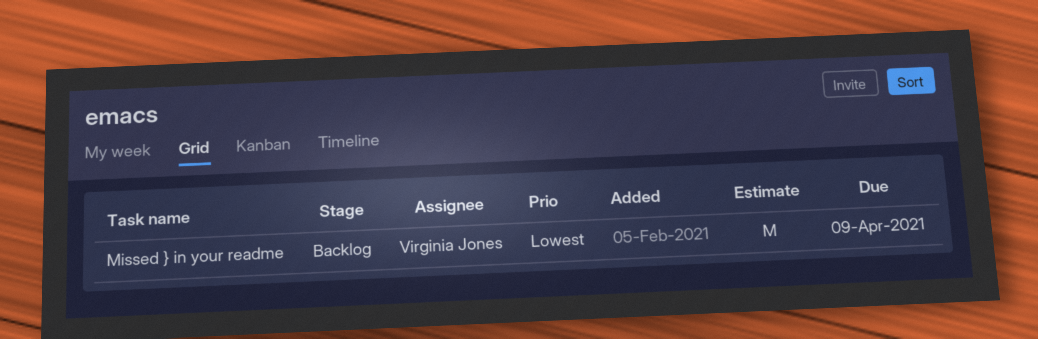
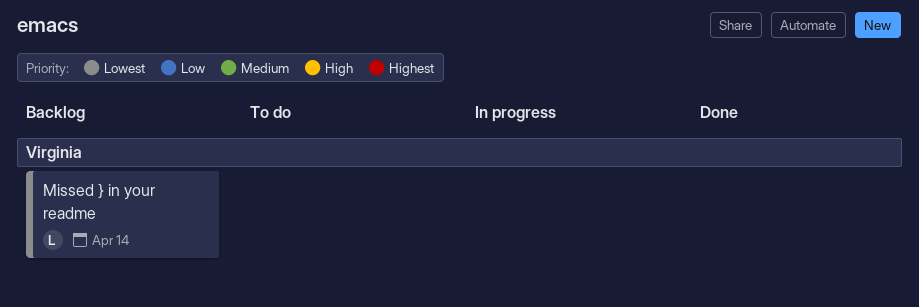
Missed } in your readme, estimate: M -> L
Missed } in your readme, due: Apr 9 -> Apr 14

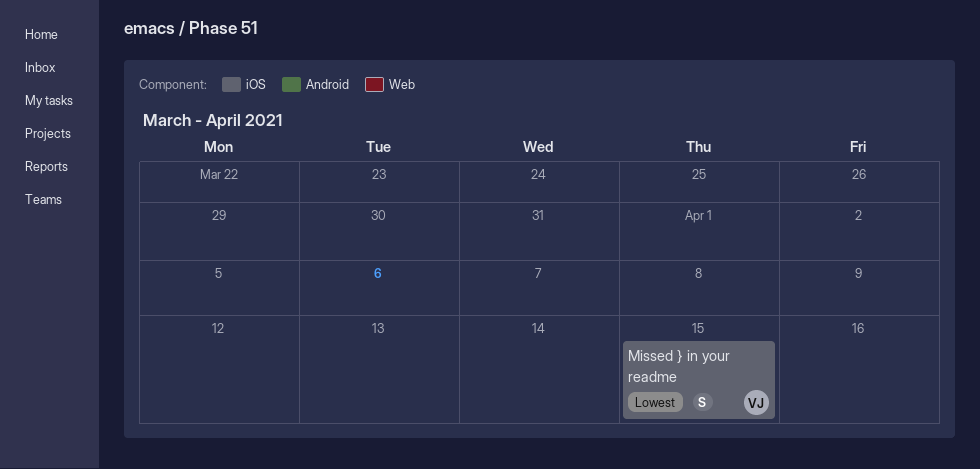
Missed } in your readme, estimate: L -> S
Missed } in your readme, due: Apr 14 -> Apr 15

